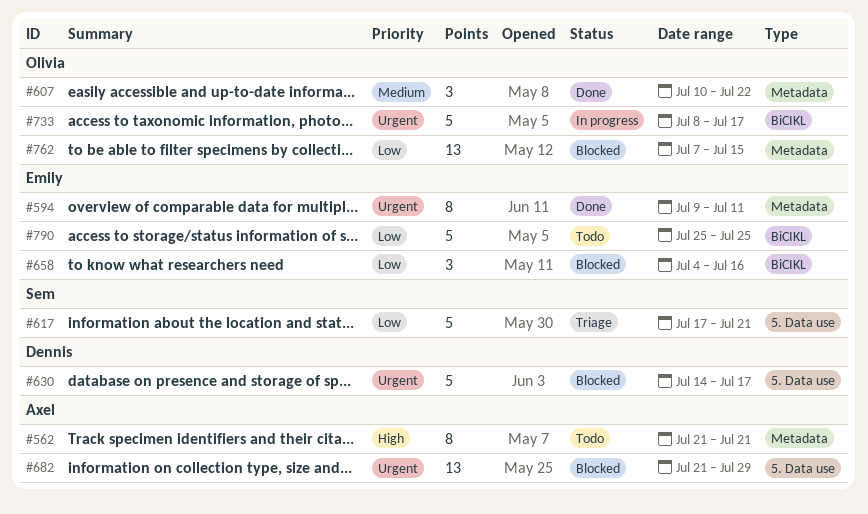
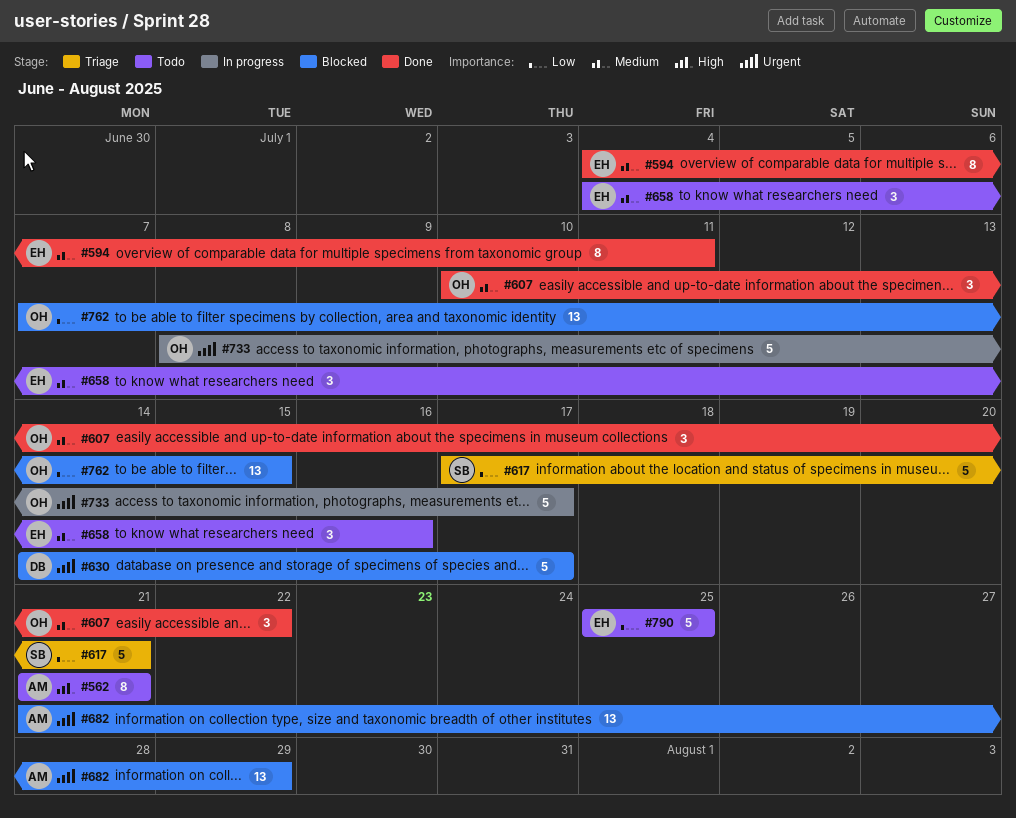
#594, priority: Urgent -> Medium
#594, start: Jul 9 -> Jul 4
#658, status: Blocked -> Todo
#658, priority: Low -> Medium

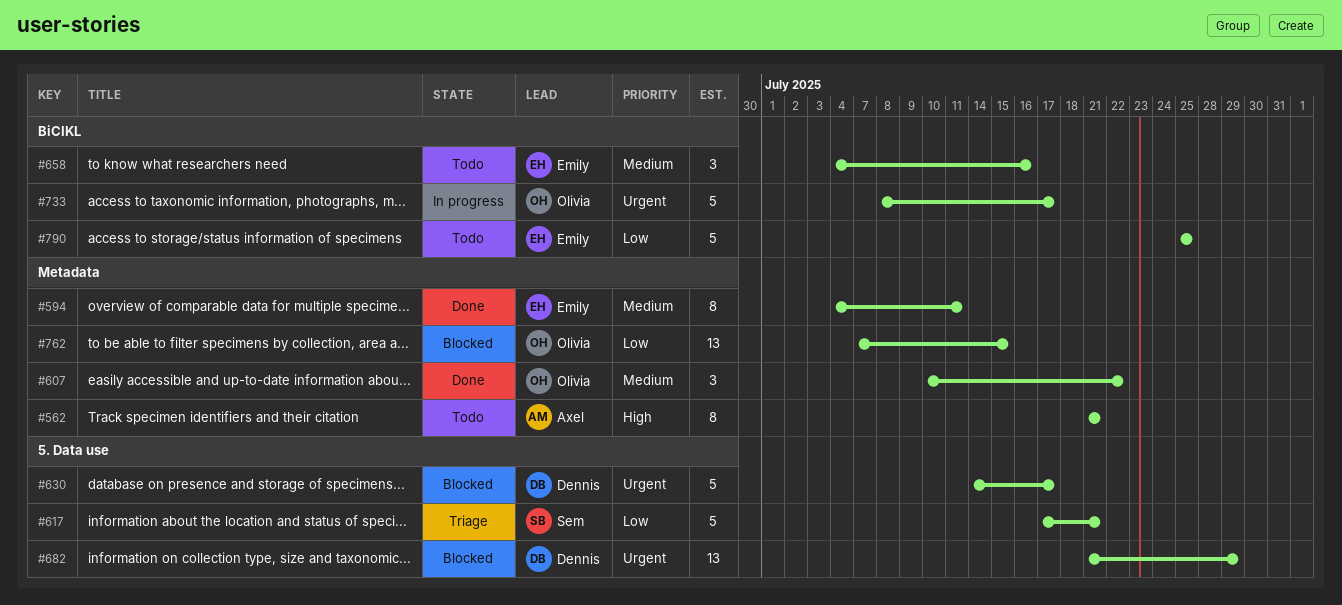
#682, owner: Axel -> Dennis

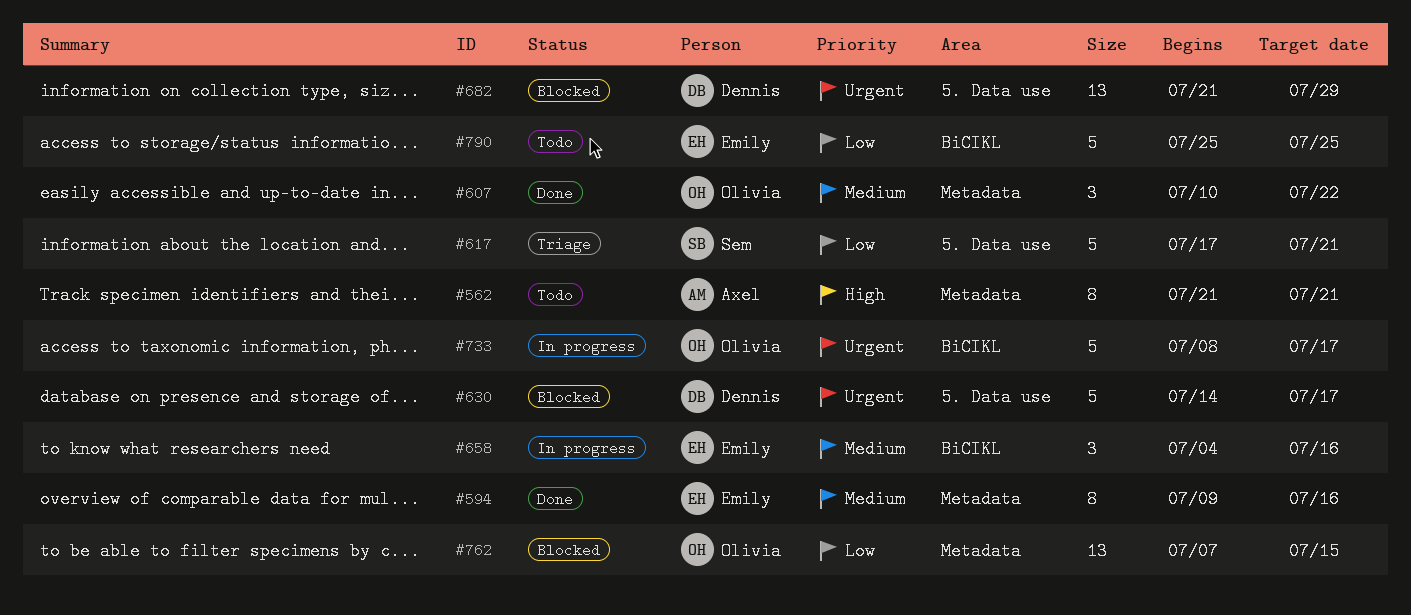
#594, start: Jul 4 -> Jul 9
#594, due: Jul 11 -> Jul 16
#658, status: Todo -> In progress

